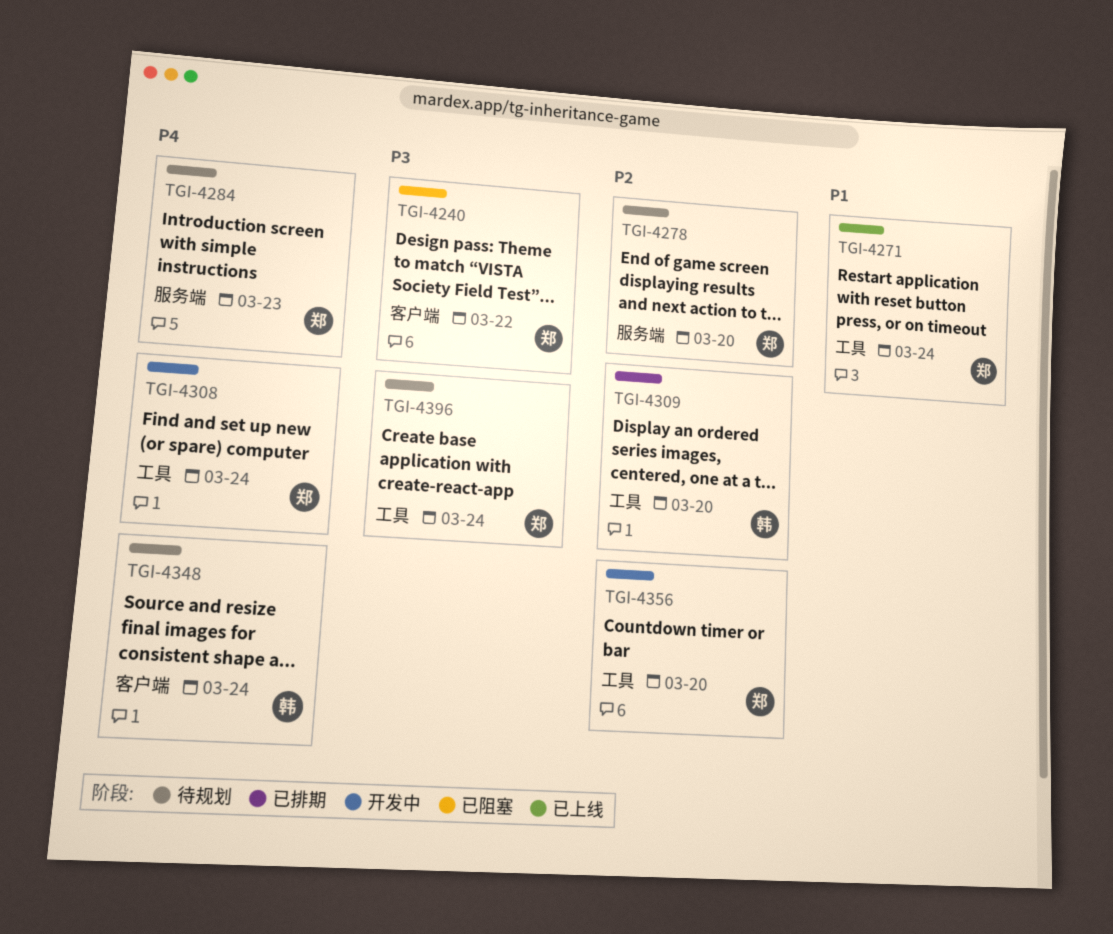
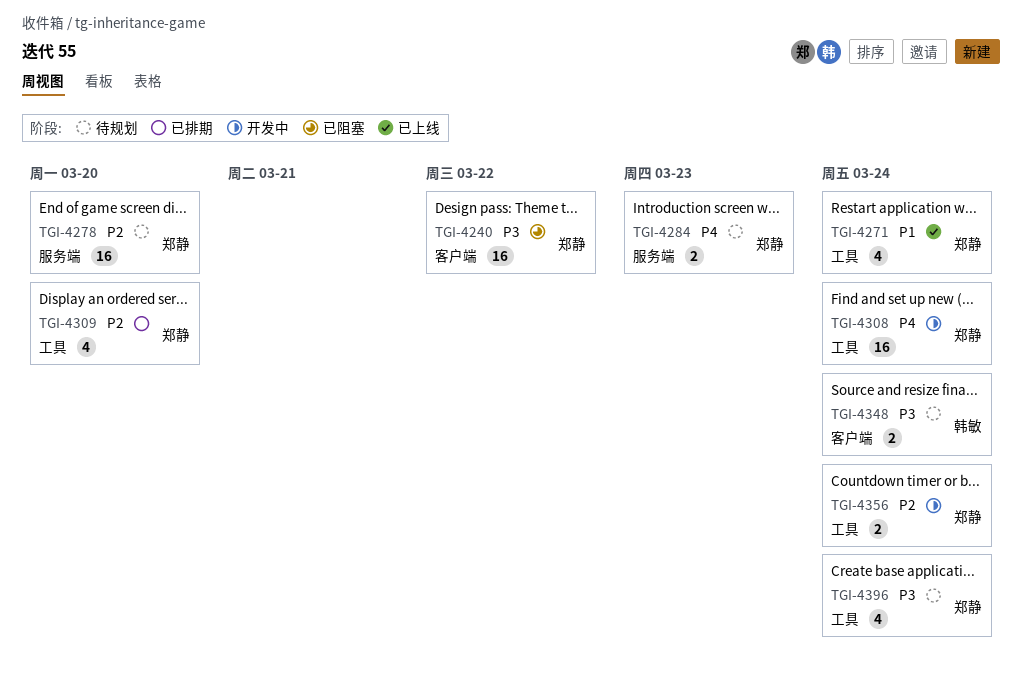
TGI-4309, owner: 韩敏 -> 郑静
TGI-4348, priority: P4 -> P3
TGI-4356, due: Mar 20 -> Mar 24

